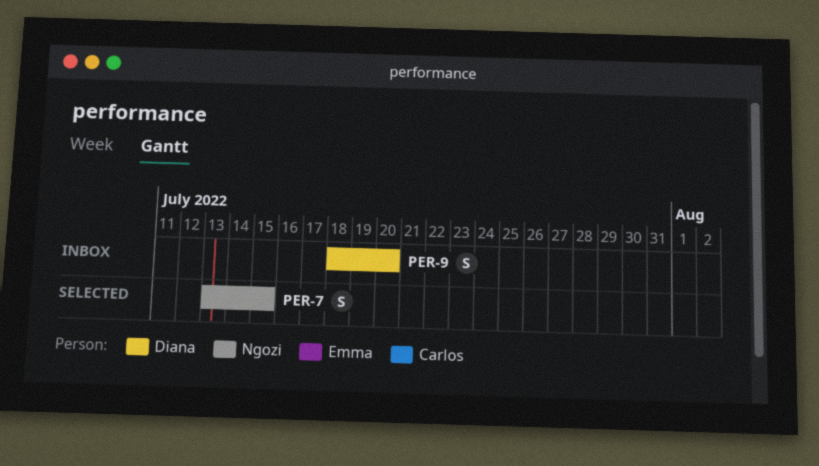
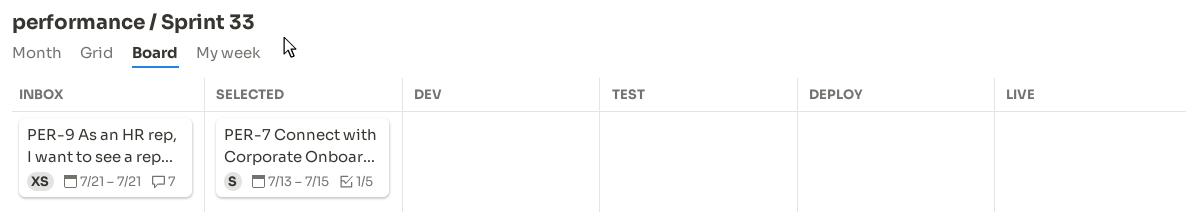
PER-9, estimate: S -> XS
PER-9, start: Jul 18 -> Jul 21
PER-9, due: Jul 20 -> Jul 21

